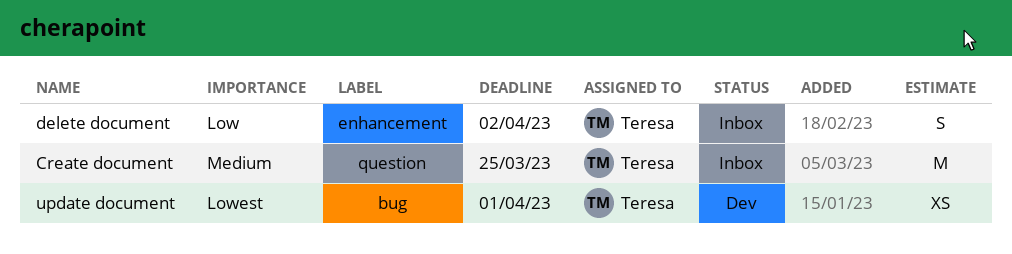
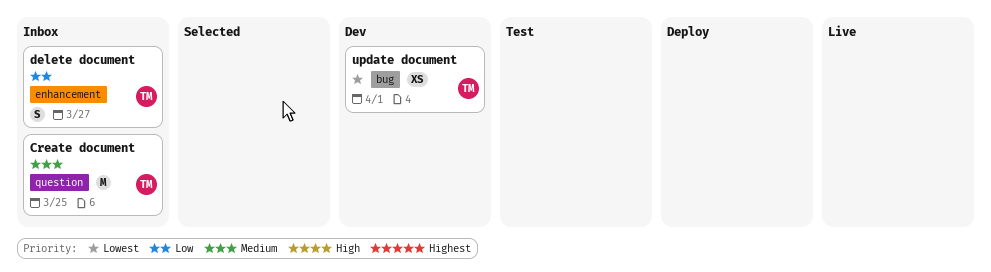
delete document, due: Apr 2 -> Mar 27

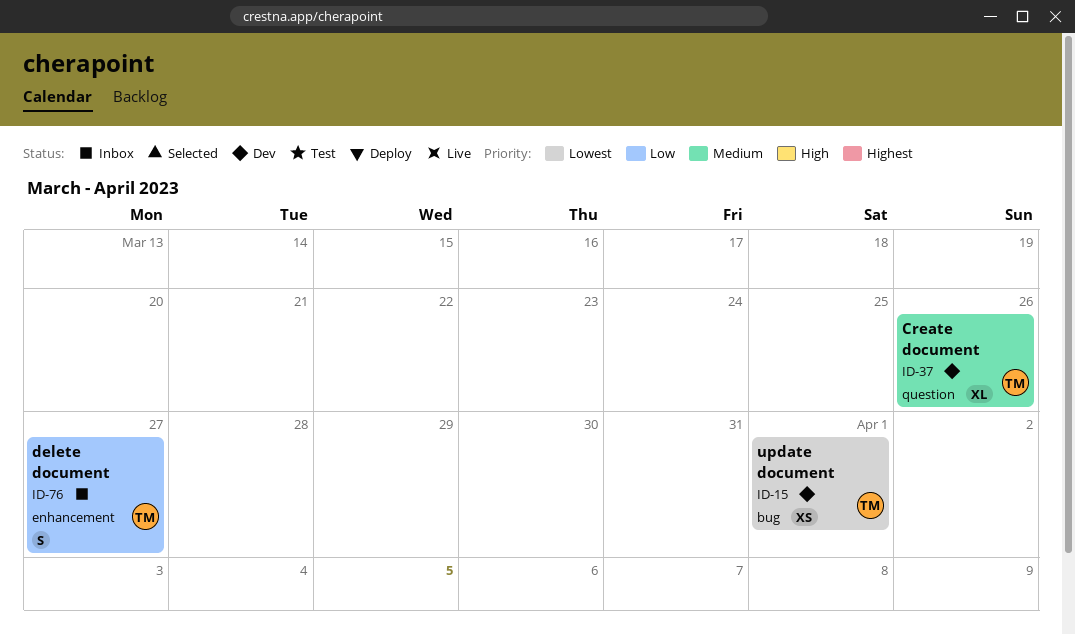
Create document, status: Inbox -> Dev
Create document, estimate: M -> XL
Create document, due: Mar 25 -> Mar 26

